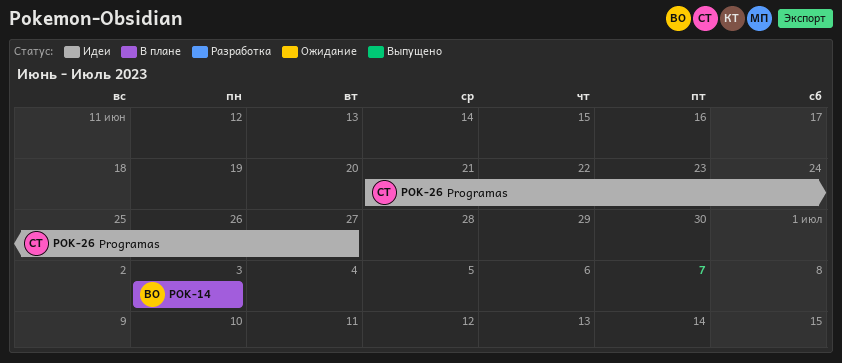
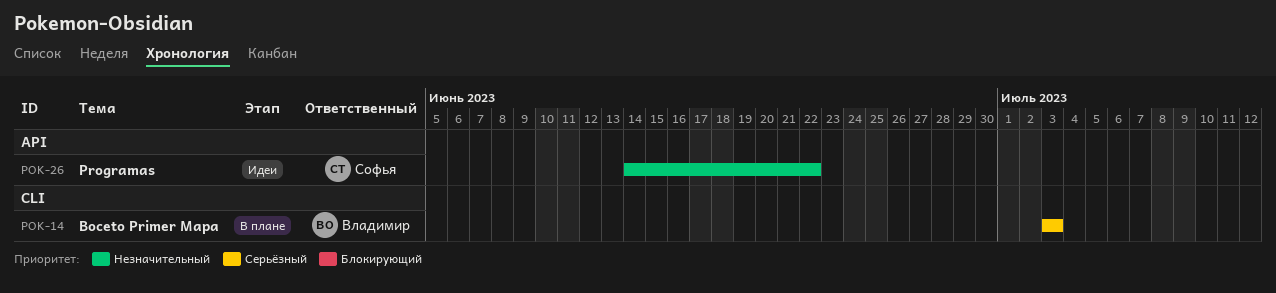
POK-26, start: Jun 21 -> Jun 14
POK-26, due: Jun 27 -> Jun 22

